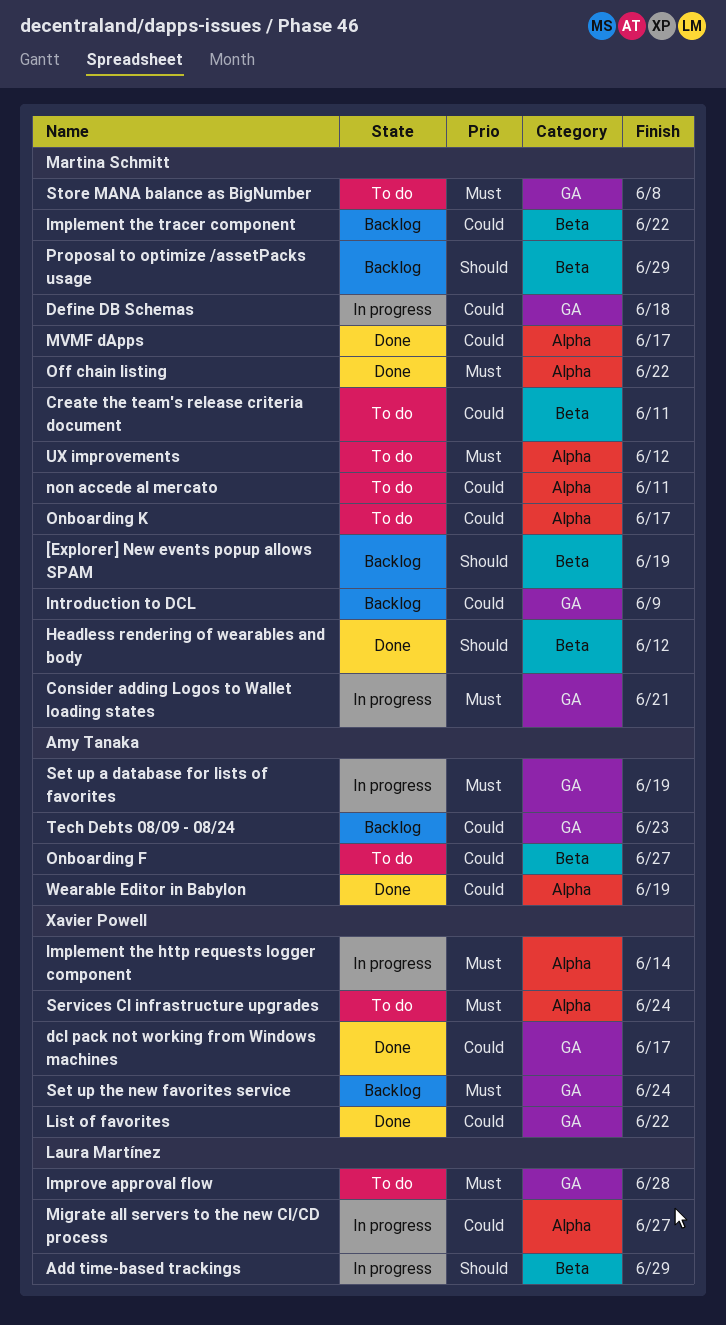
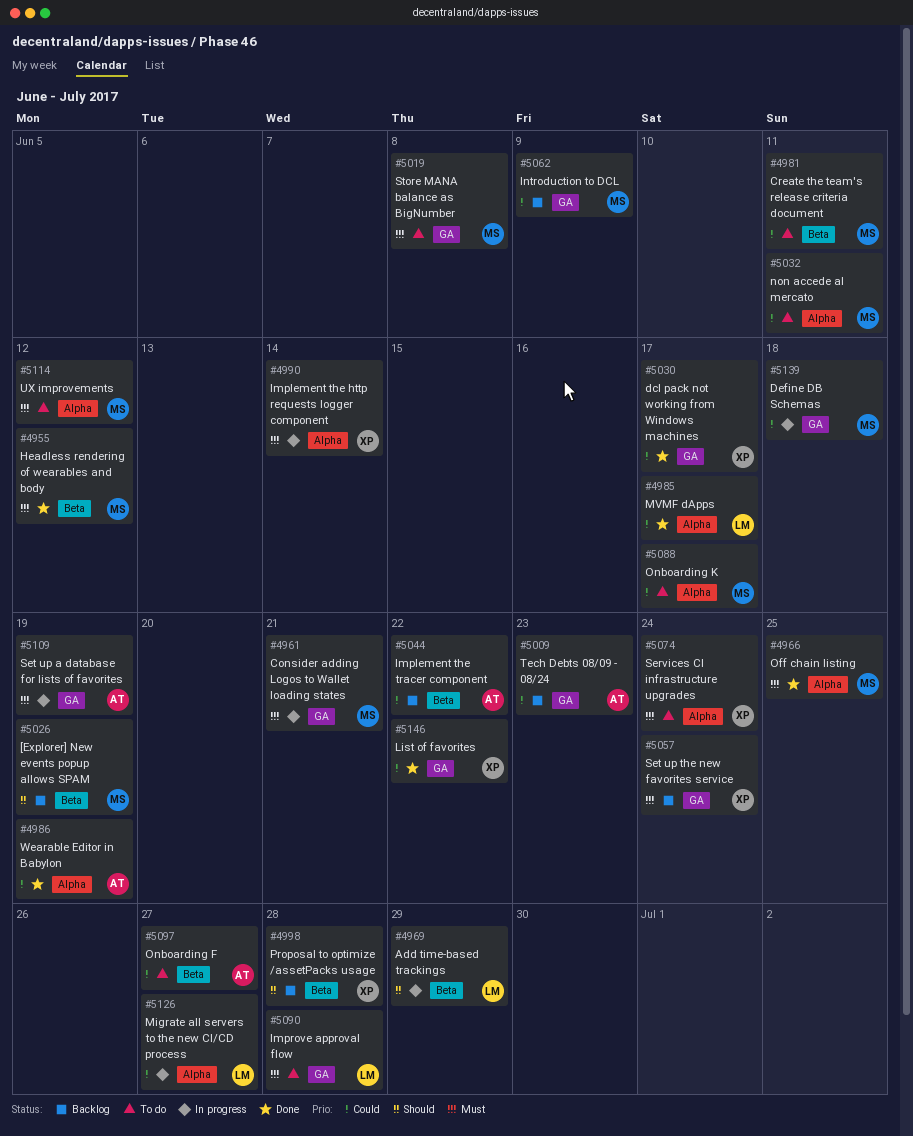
Headless rendering of wearables and body, priority: Should -> Must
Implement the tracer component, owner: Martina Schmitt -> Amy Tanaka
MVMF dApps, owner: Martina Schmitt -> Laura Martínez
Off chain listing, due: Jun 22 -> Jun 25
Proposal to optimize /assetPacks usage, owner: Martina Schmitt -> Xavier Powell
Proposal to optimize /assetPacks usage, due: Jun 29 -> Jun 28

